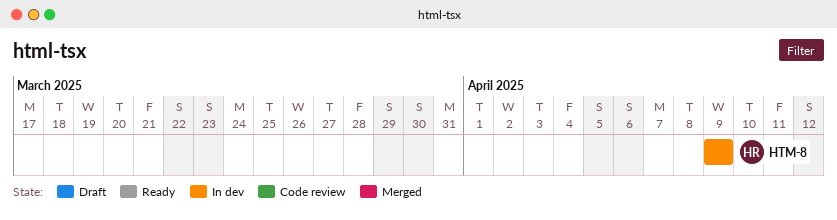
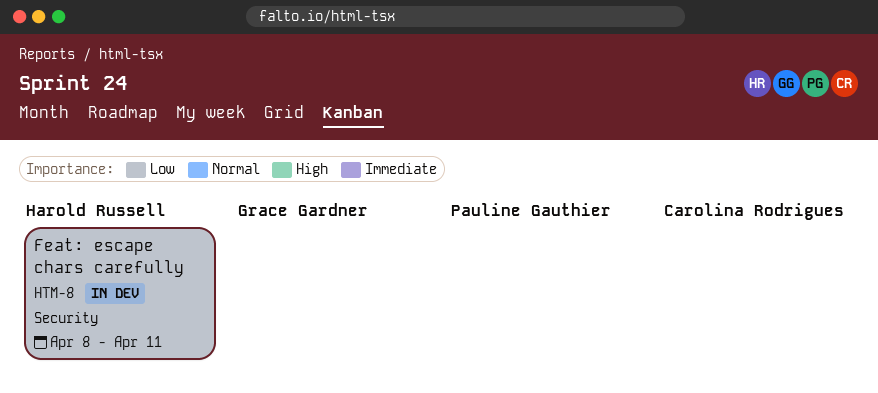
HTM-8, start: Apr 9 -> Apr 8
HTM-8, due: Apr 9 -> Apr 11

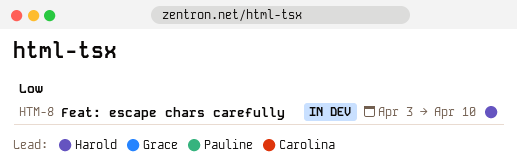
HTM-8, start: Apr 8 -> Apr 3
HTM-8, due: Apr 11 -> Apr 10

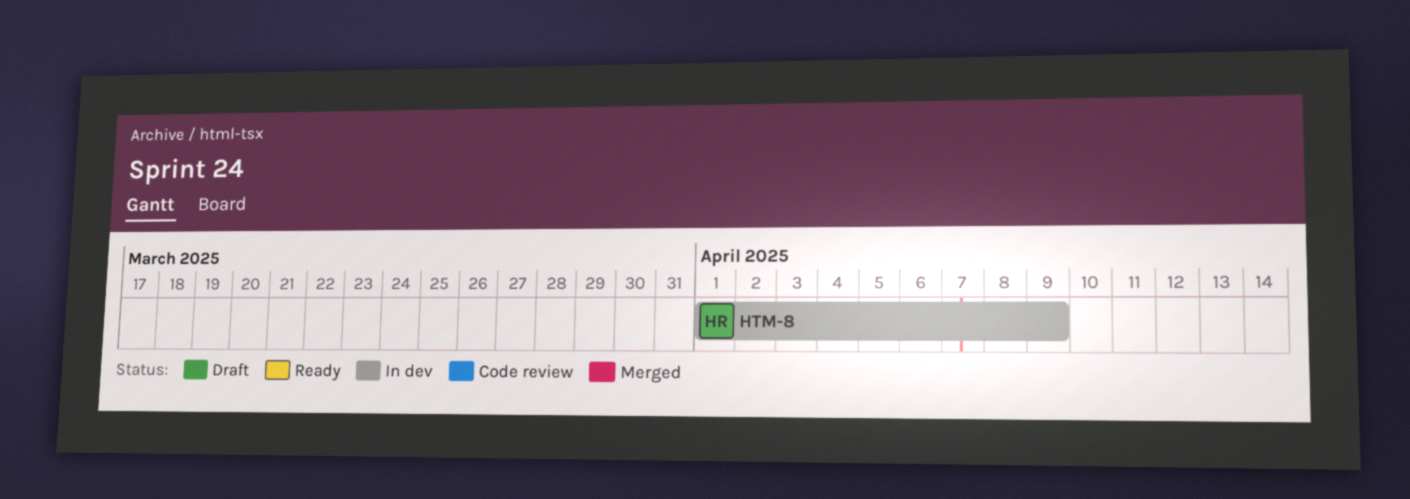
HTM-8, start: Apr 3 -> Apr 1
HTM-8, due: Apr 10 -> Apr 9

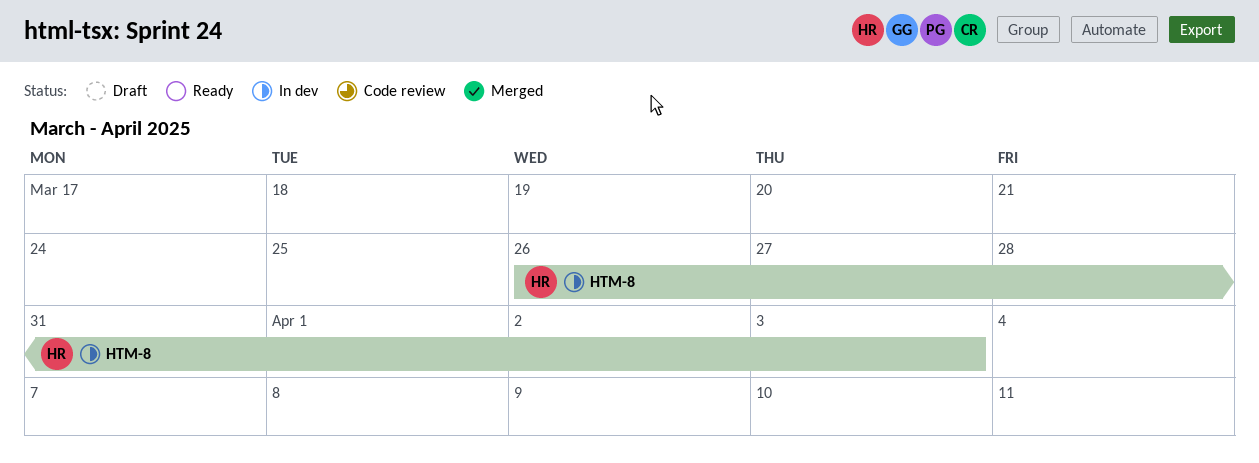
HTM-8, start: Apr 1 -> Mar 26
HTM-8, due: Apr 9 -> Apr 3

